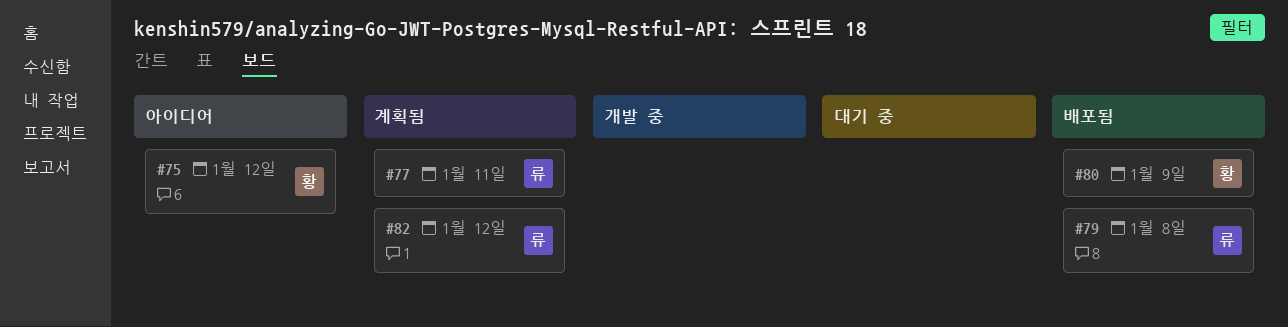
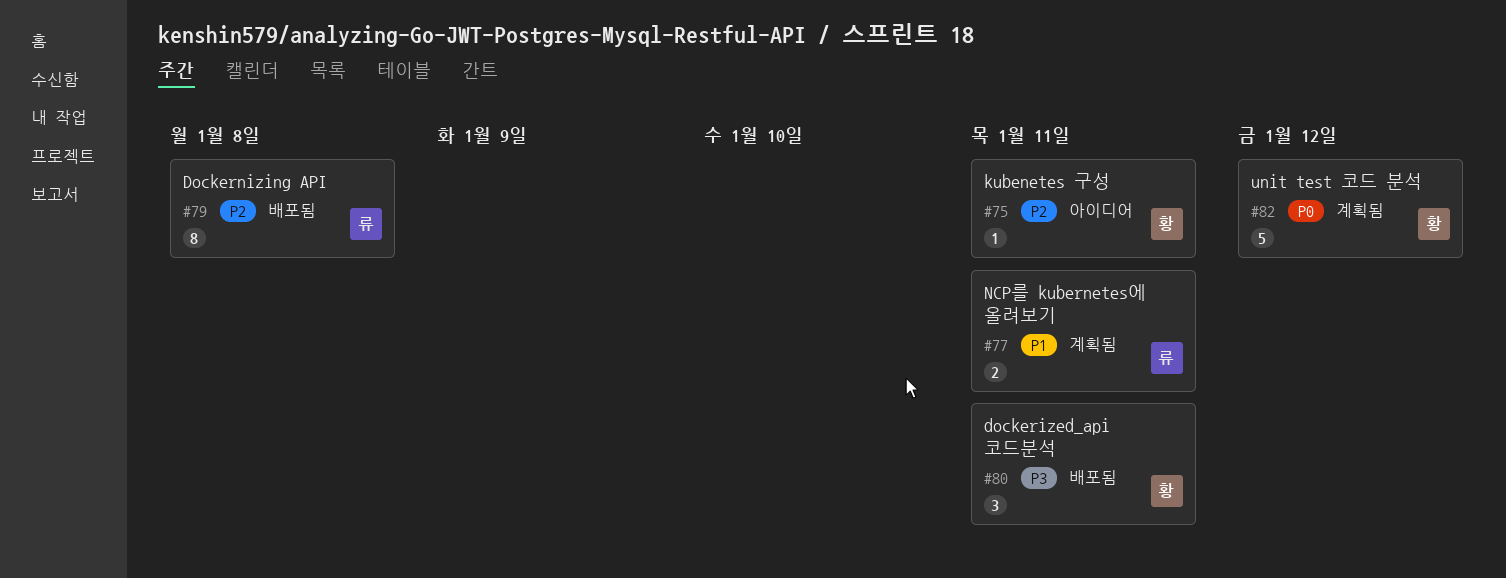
#75, due: Jan 12 -> Jan 11
#80, due: Jan 9 -> Jan 11
#82, owner: 류 -> 황

